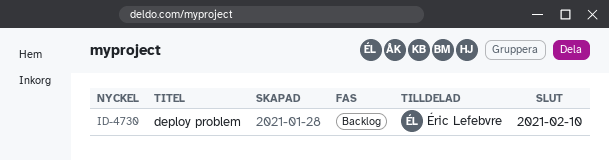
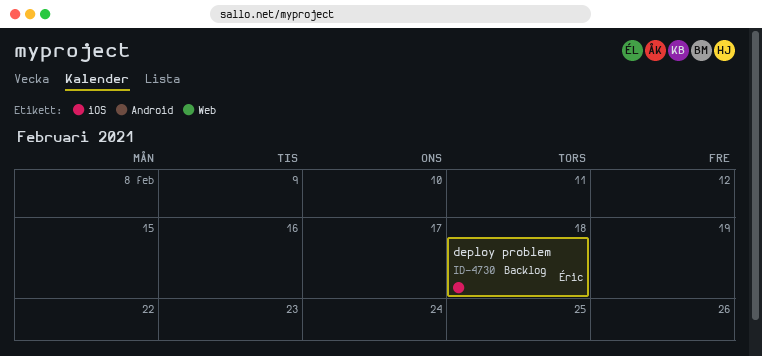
ID-4730, due: Feb 10 -> Feb 18

